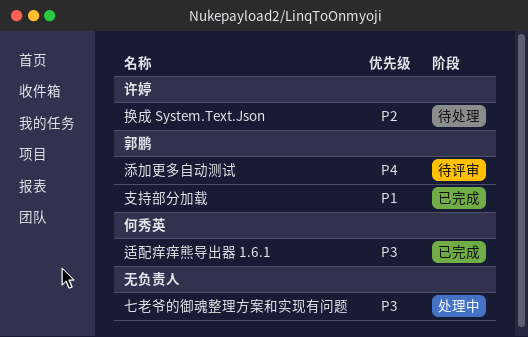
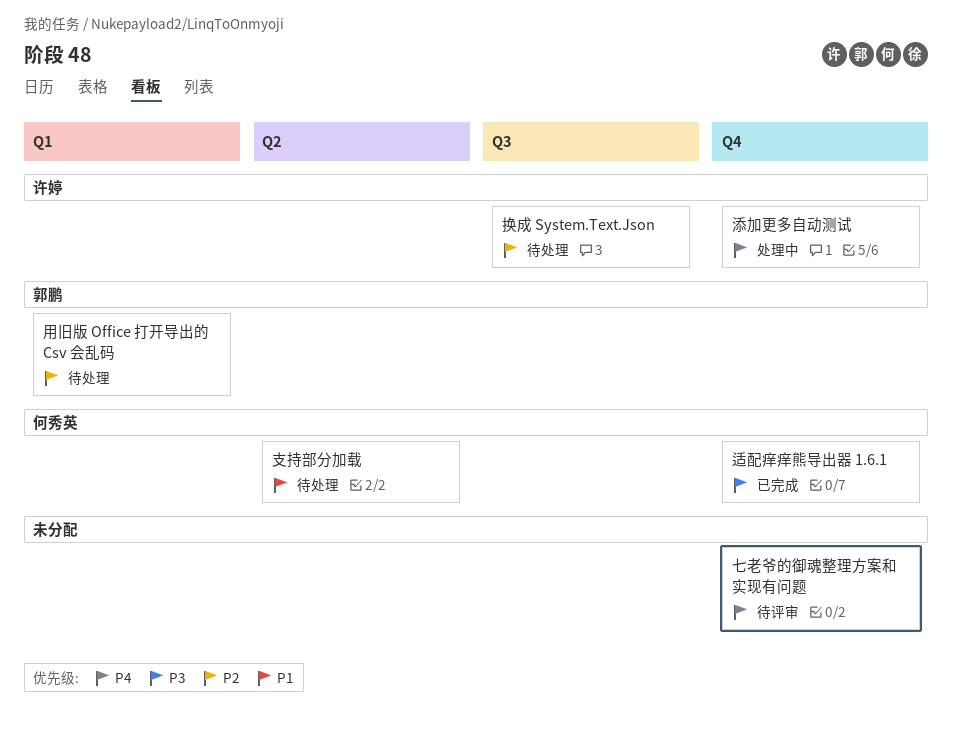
七老爷的御魂整理方案和实现有问题, status: 处理中 -> 待评审
七老爷的御魂整理方案和实现有问题, priority: P3 -> P4
支持部分加载, status: 已完成 -> 待处理
支持部分加载, owner: 郭鹏 -> 何秀英
添加更多自动测试, status: 待评审 -> 处理中
添加更多自动测试, owner: 郭鹏 -> 许婷
用旧版 Office 打开导出的 Csv 会乱码: none -> present

